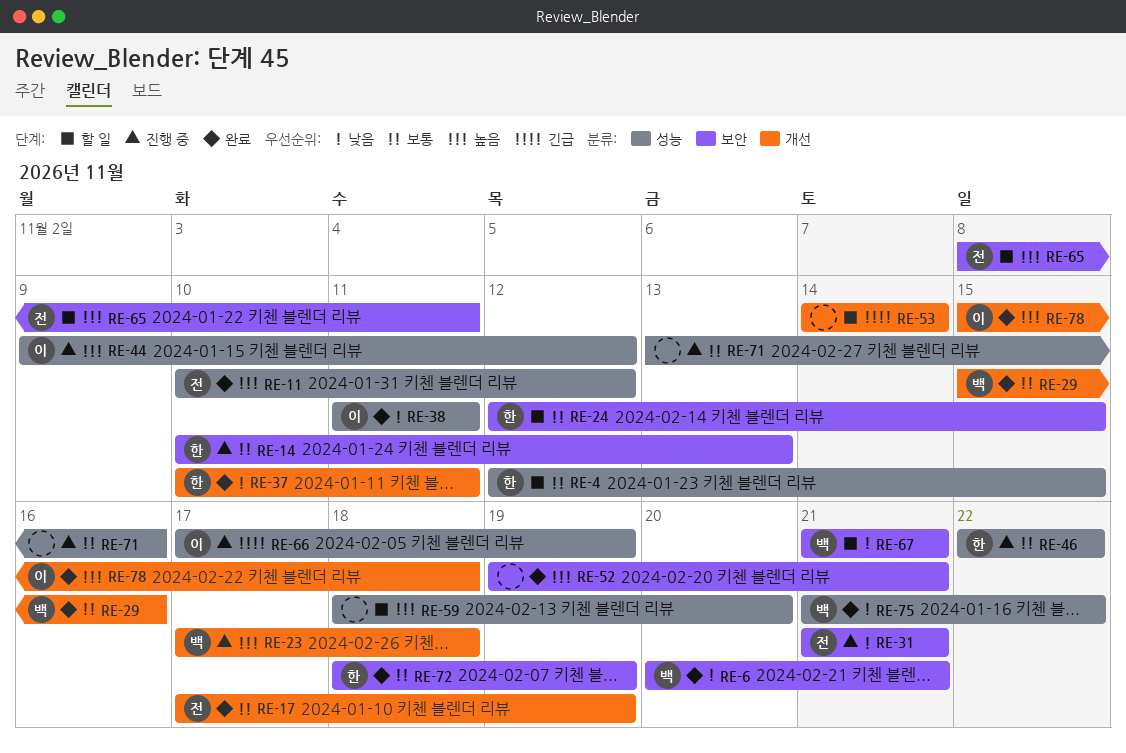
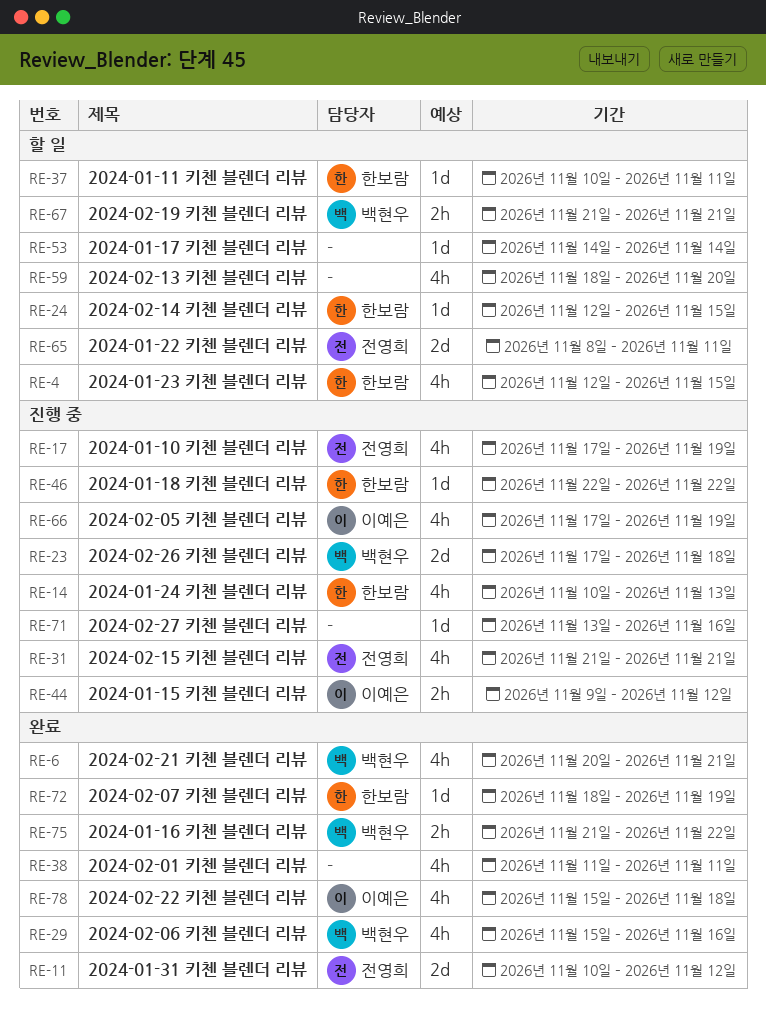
RE-17, status: 완료 -> 진행 중
RE-37, status: 완료 -> 할 일
RE-38, owner: 이예은 -> none
RE-52: present -> none

